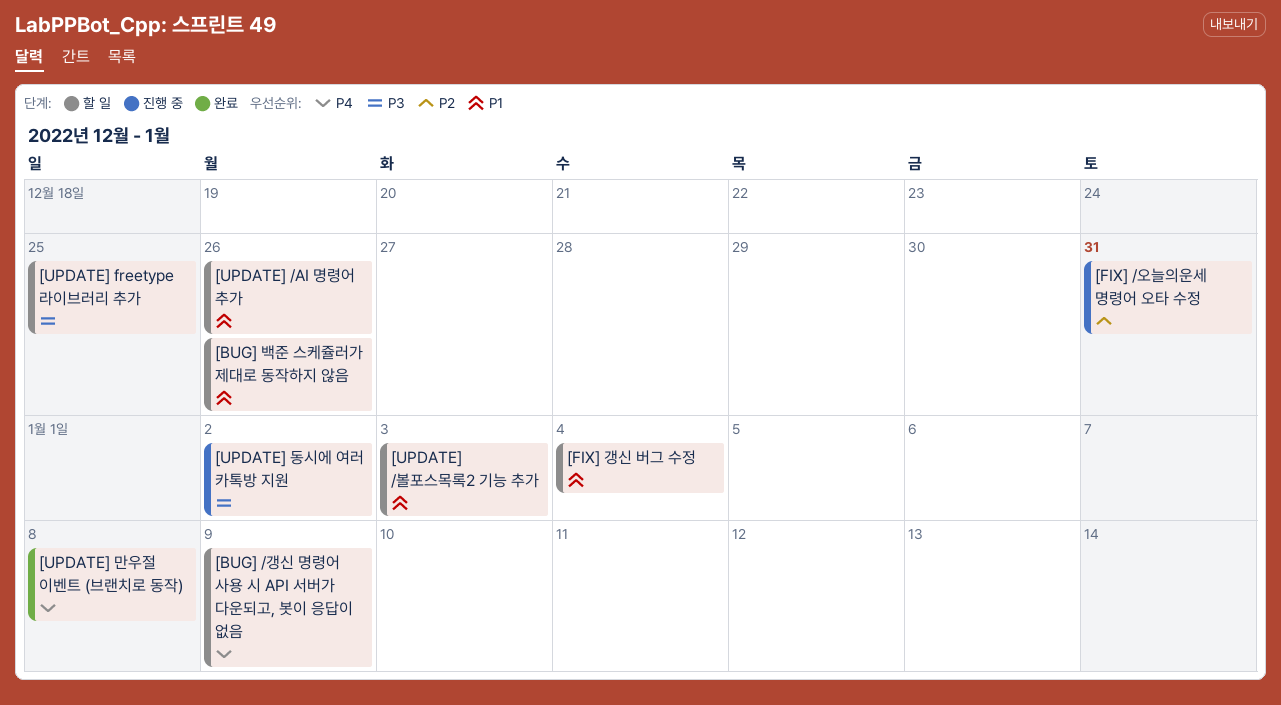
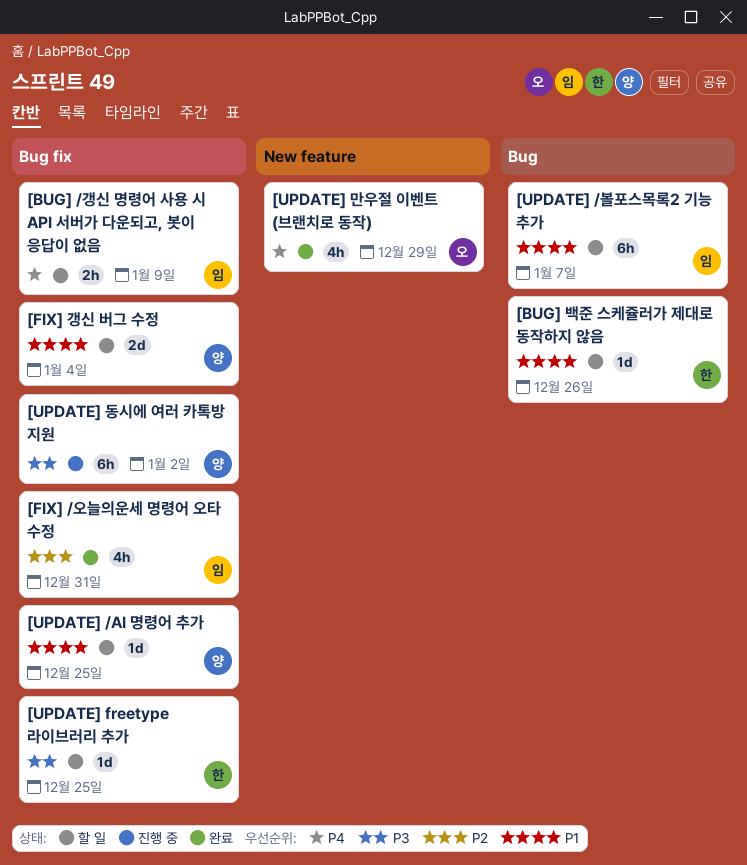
[FIX] /오늘의운세 명령어 오타 수정, status: 진행 중 -> 완료
[UPDATE] /AI 명령어 추가, due: Dec 26 -> Dec 25
[UPDATE] /볼포스목록2 기능 추가, due: Jan 3 -> Jan 7
[UPDATE] 만우절 이벤트 (브랜치로 동작), due: Jan 8 -> Dec 29

